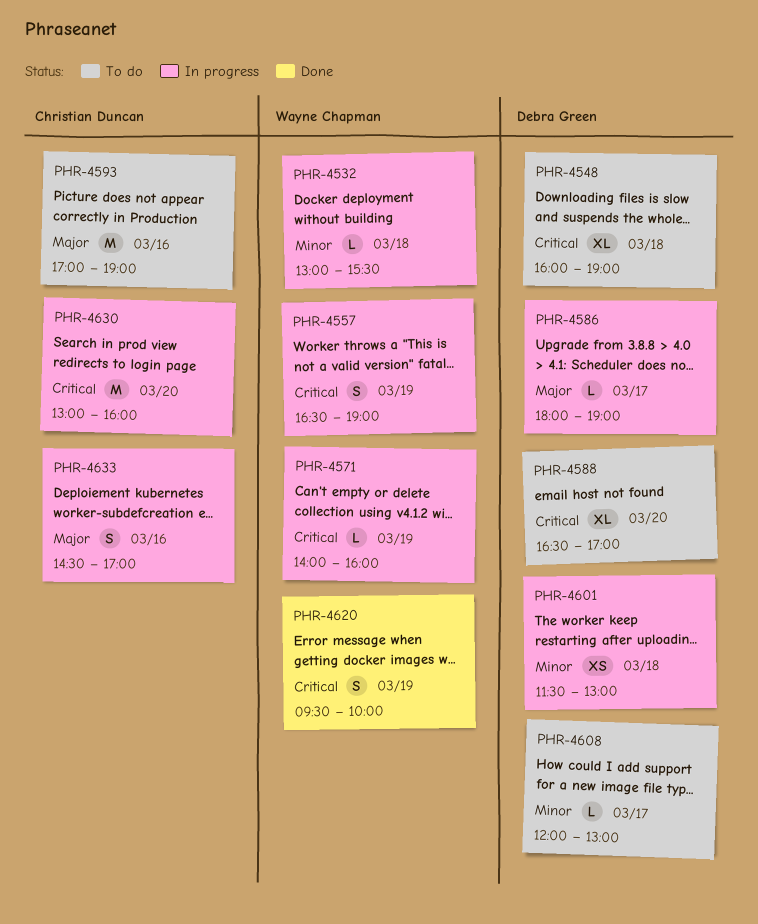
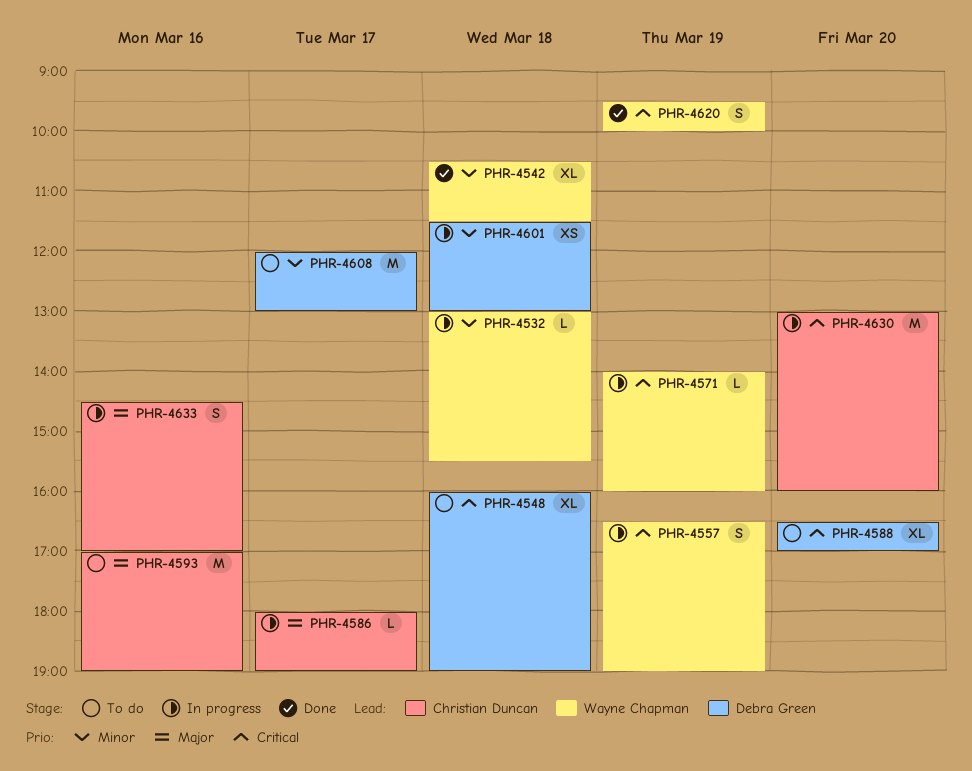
PHR-4542: none -> present
PHR-4586, owner: Debra Green -> Christian Duncan
PHR-4608, estimate: L -> M

